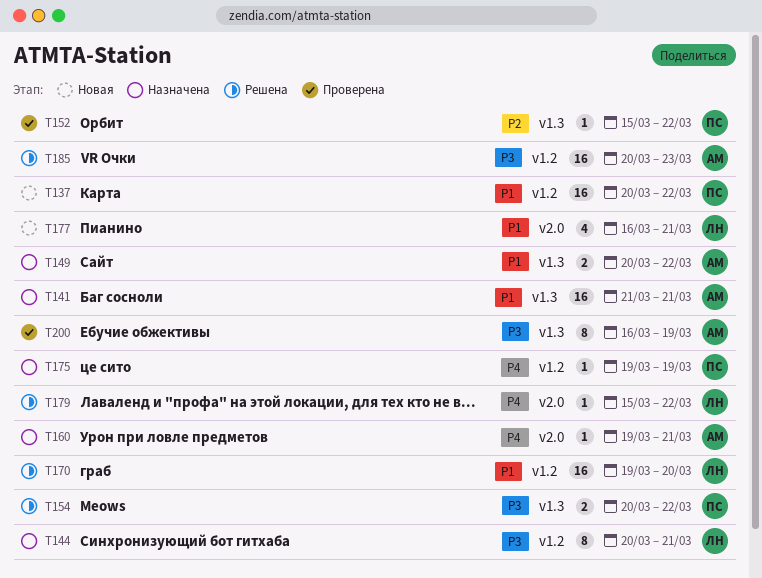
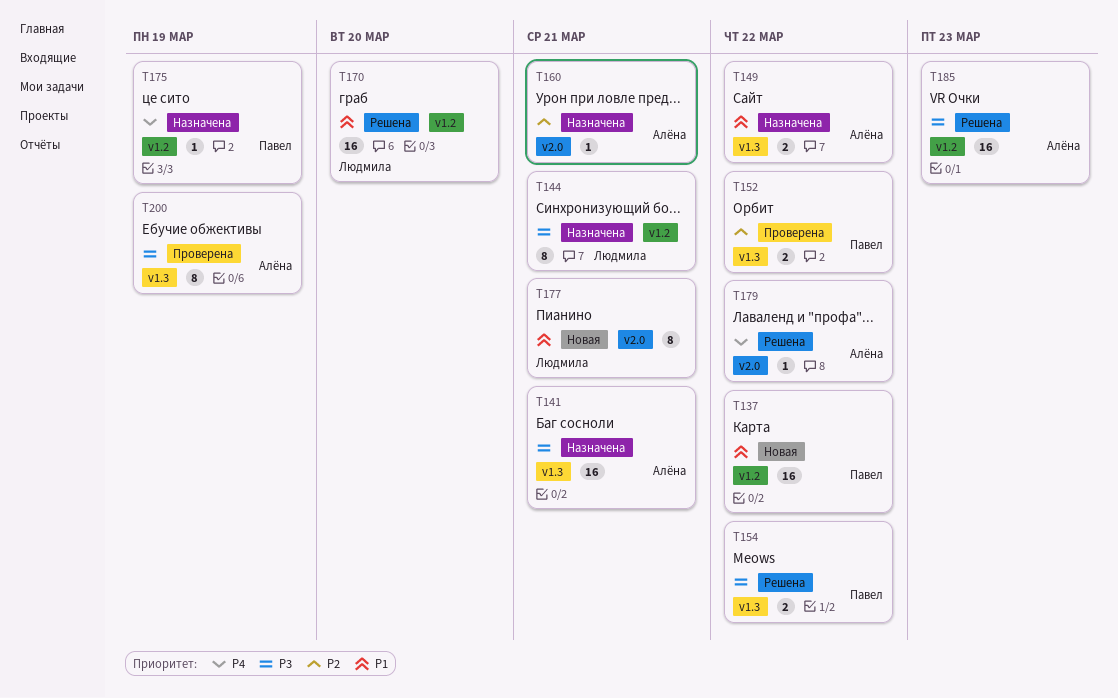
T141, priority: P1 -> P3
T152, estimate: 1 -> 2
T160, priority: P4 -> P2
T177, estimate: 4 -> 8
T179, owner: Людмила -> Алёна

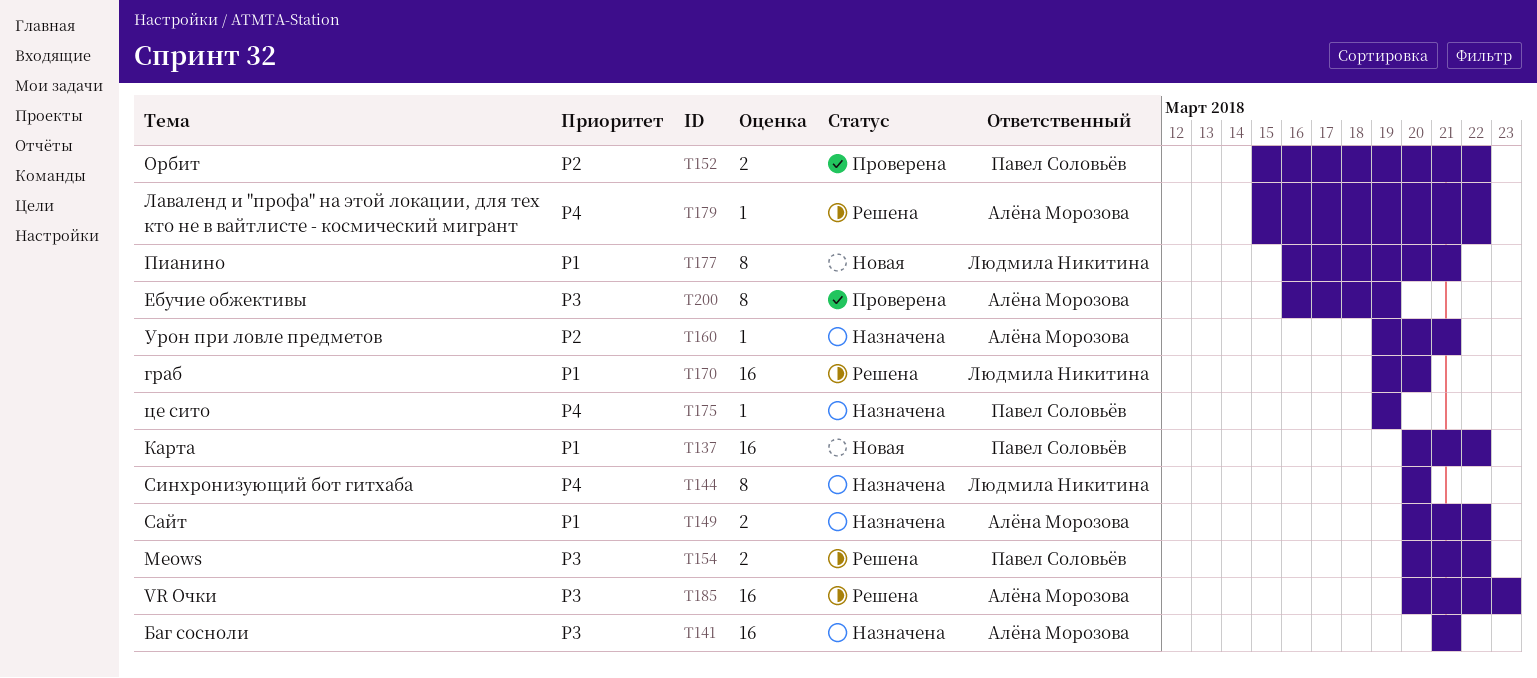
T144, priority: P3 -> P4
T144, due: Mar 21 -> Mar 20

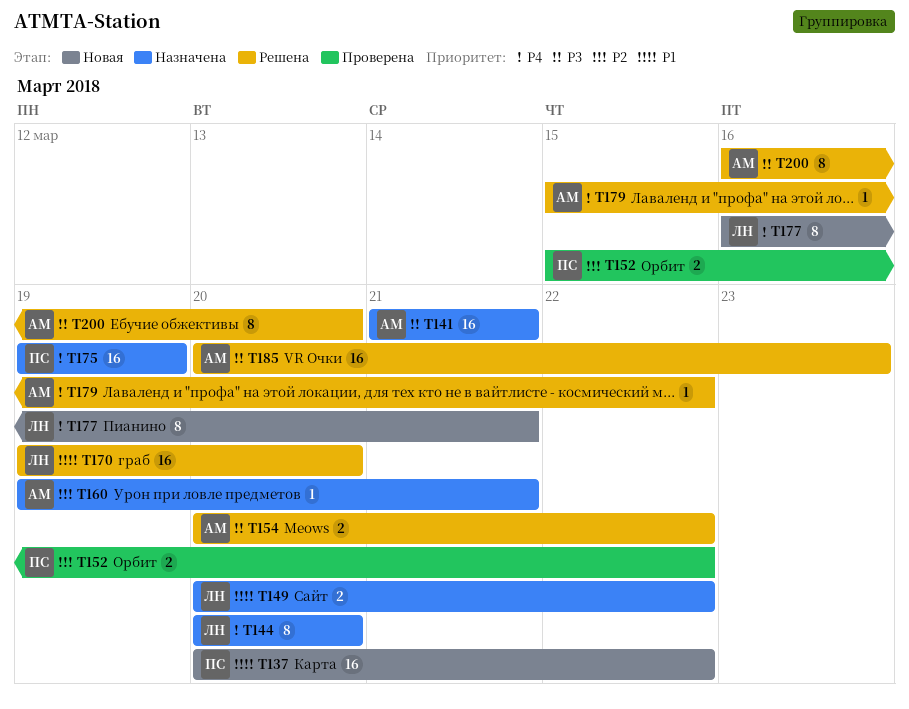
T149, owner: Алёна Морозова -> Людмила Никитина
T154, owner: Павел Соловьёв -> Алёна Морозова
T175, estimate: 1 -> 16
T177, priority: P1 -> P4
T200, status: Проверена -> Решена
T200, due: Mar 19 -> Mar 20

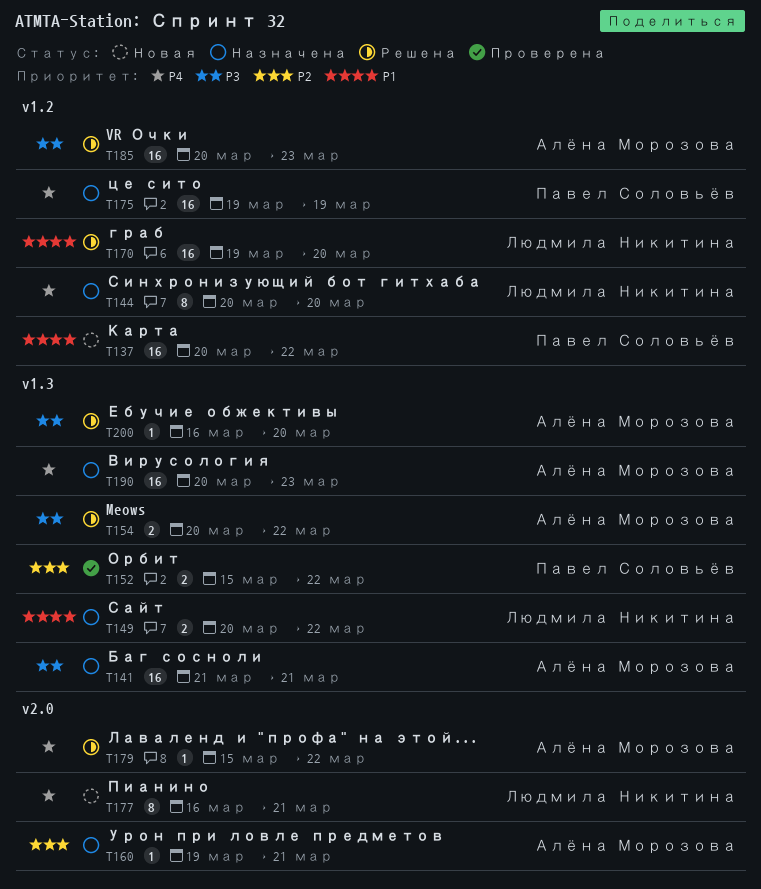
T190: none -> present
T200, estimate: 8 -> 1

